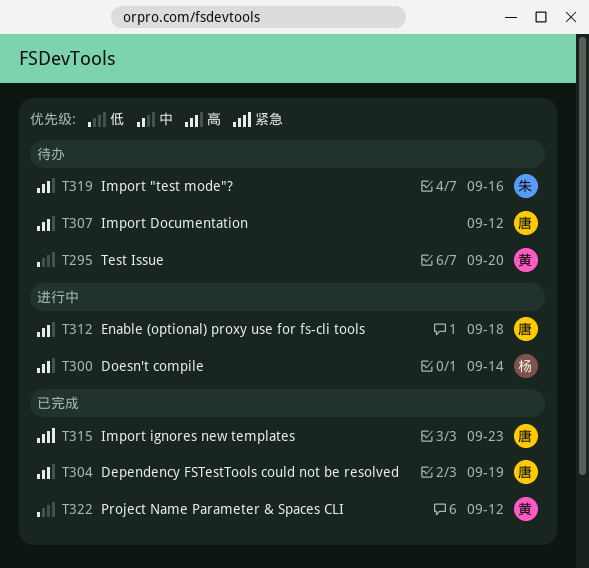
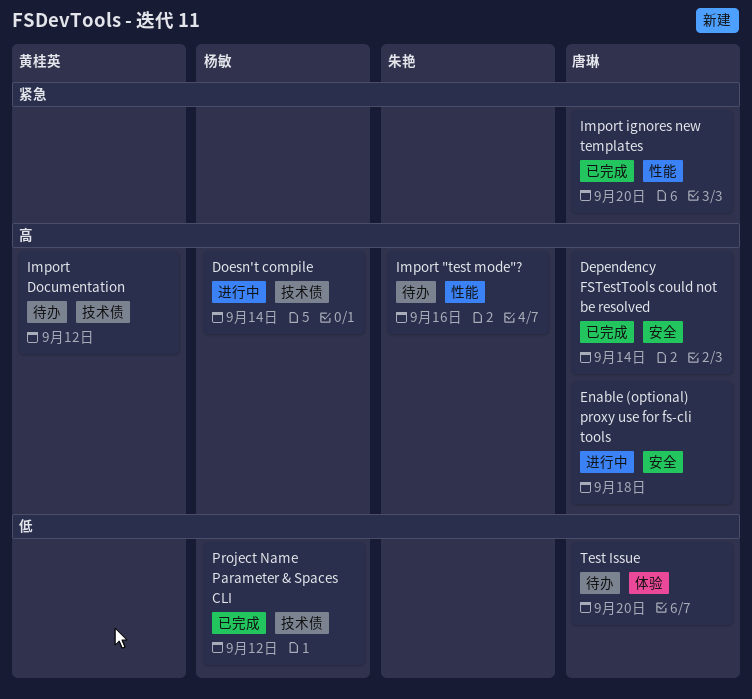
Dependency FSTestTools could not be resolved, due: Sep 19 -> Sep 14
Import Documentation, owner: 唐琳 -> 黄桂英
Import ignores new templates, due: Sep 23 -> Sep 20
Project Name Parameter & Spaces CLI, owner: 黄桂英 -> 杨敏
Test Issue, owner: 黄桂英 -> 唐琳

